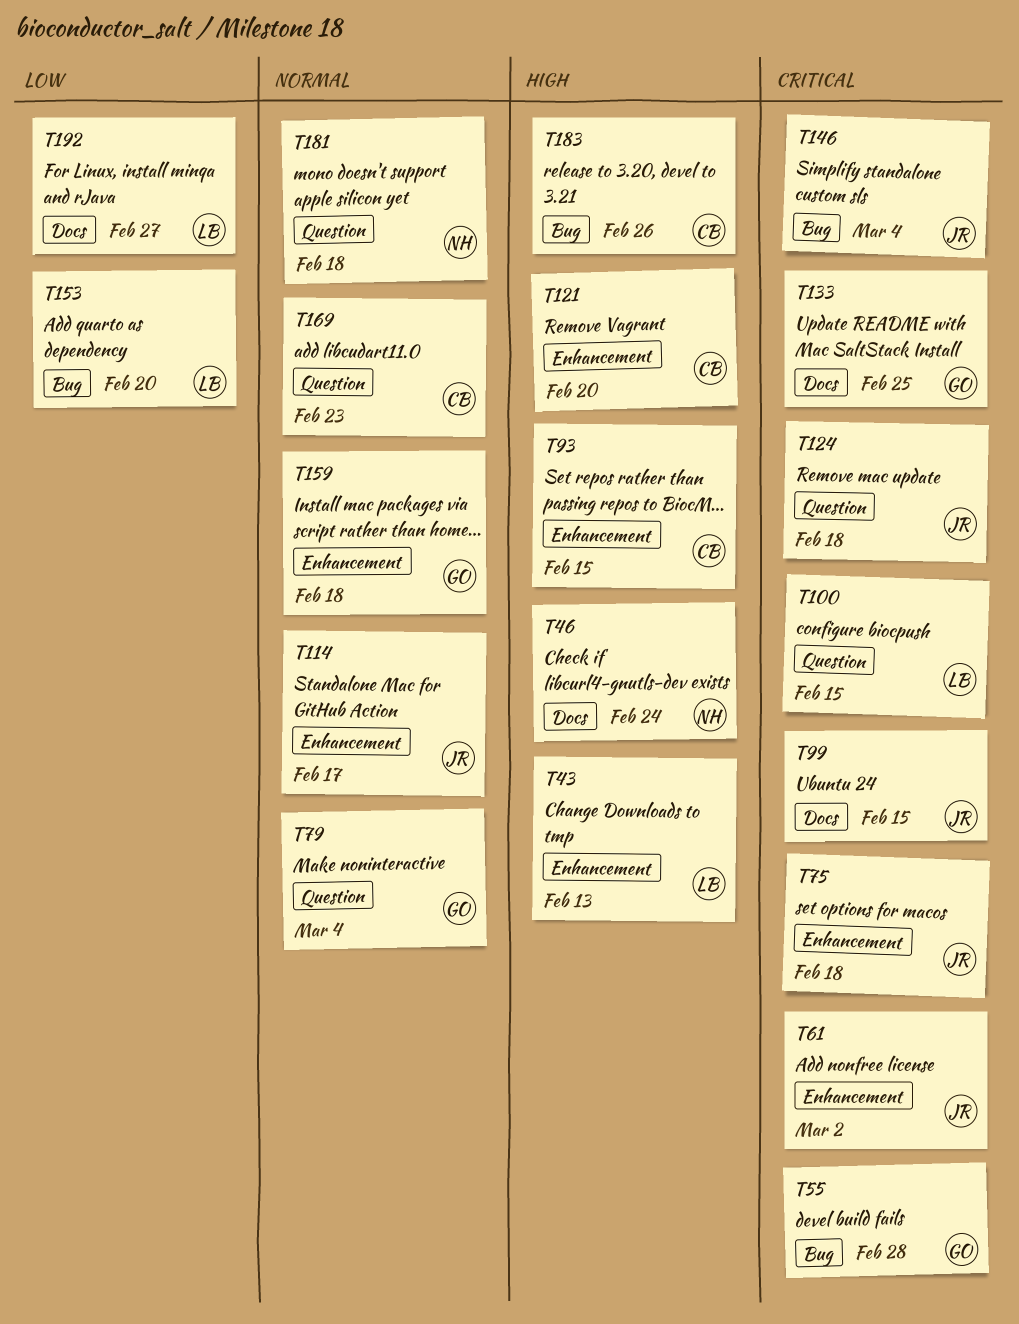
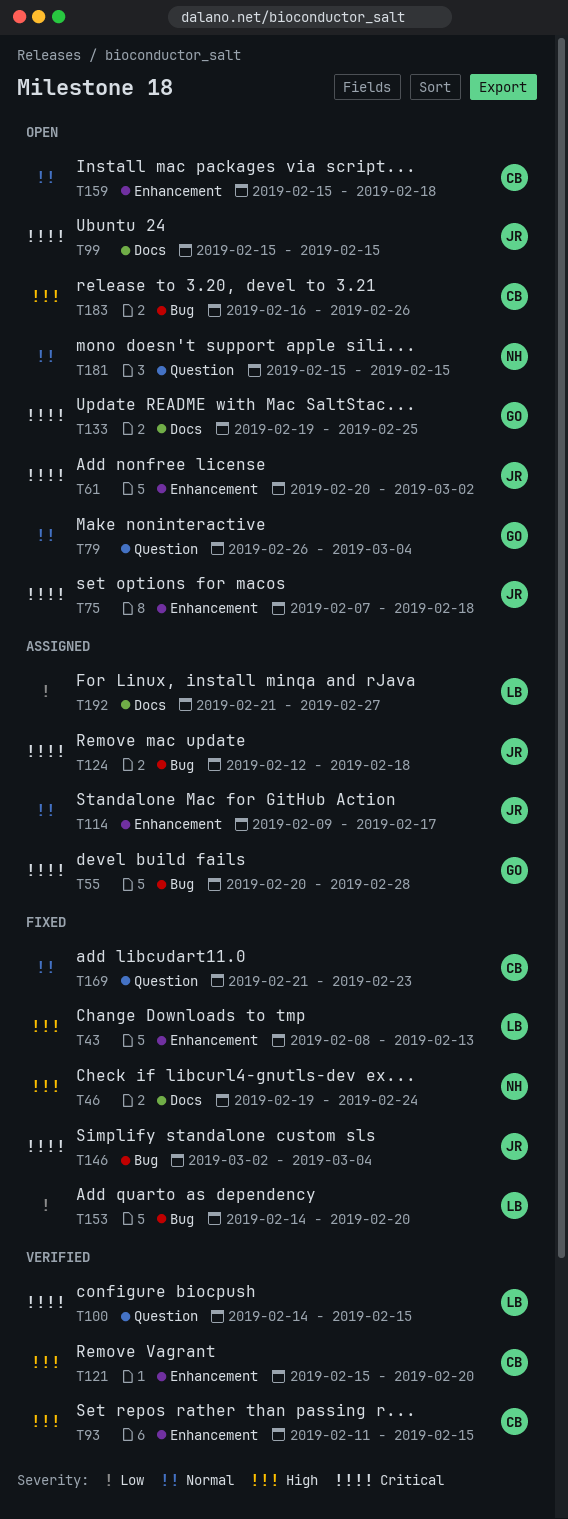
T124, label: Question -> Bug
T159, owner: GO -> CB
T181, due: Feb 18 -> Feb 15

